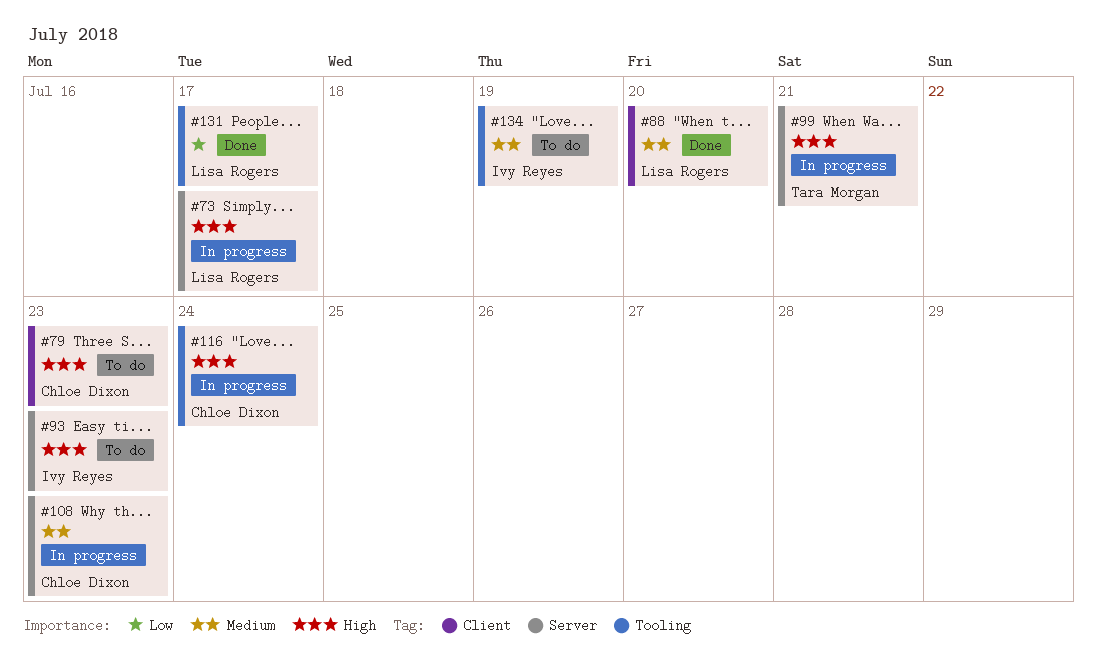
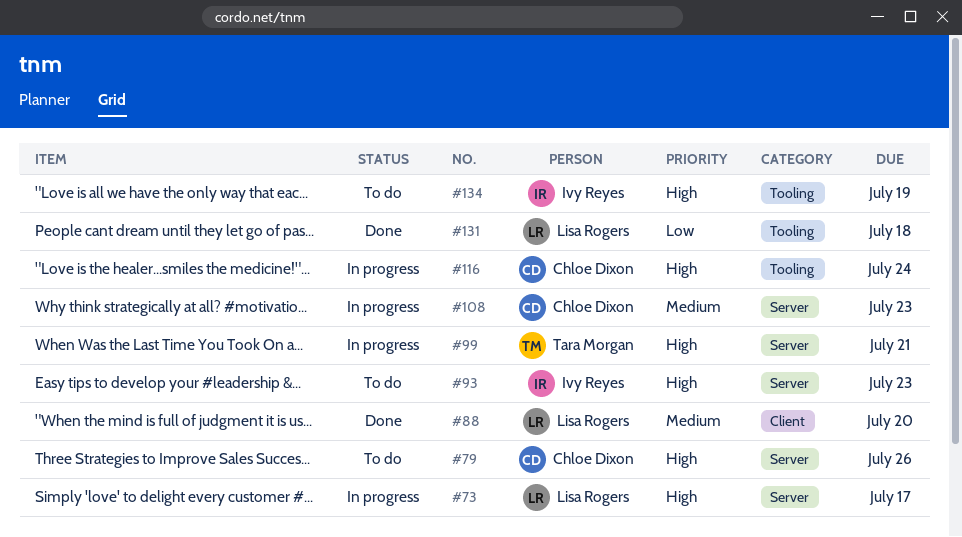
#79, label: Client -> Server
#79, due: Jul 23 -> Jul 26
#131, due: Jul 17 -> Jul 18
#134, priority: Medium -> High

